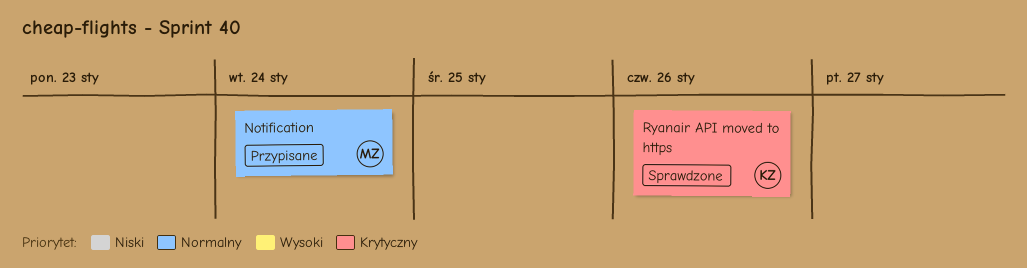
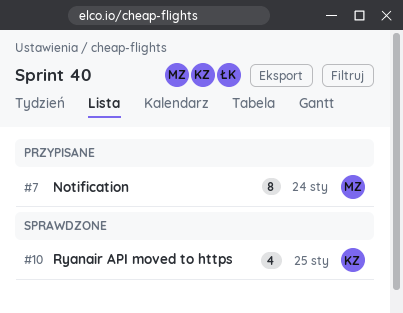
Ryanair API moved to https, due: Jan 26 -> Jan 25

